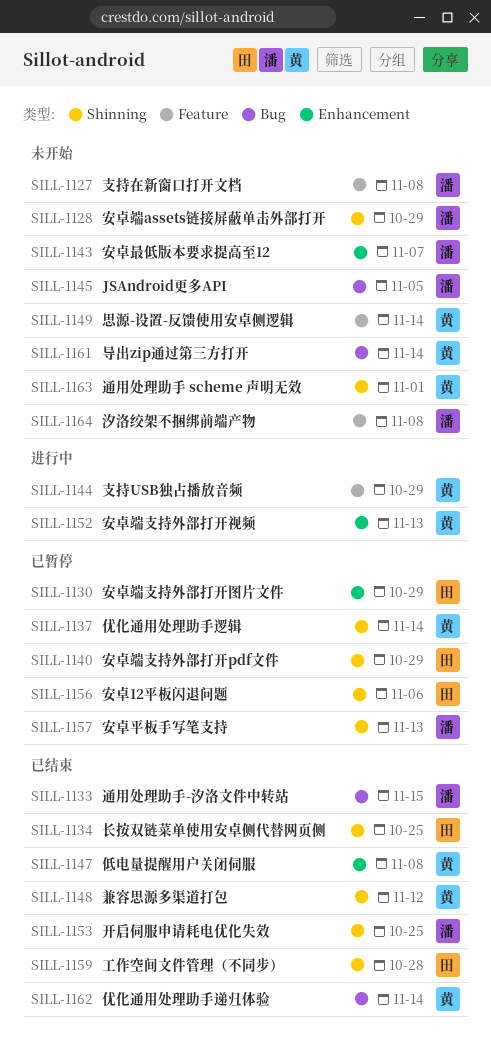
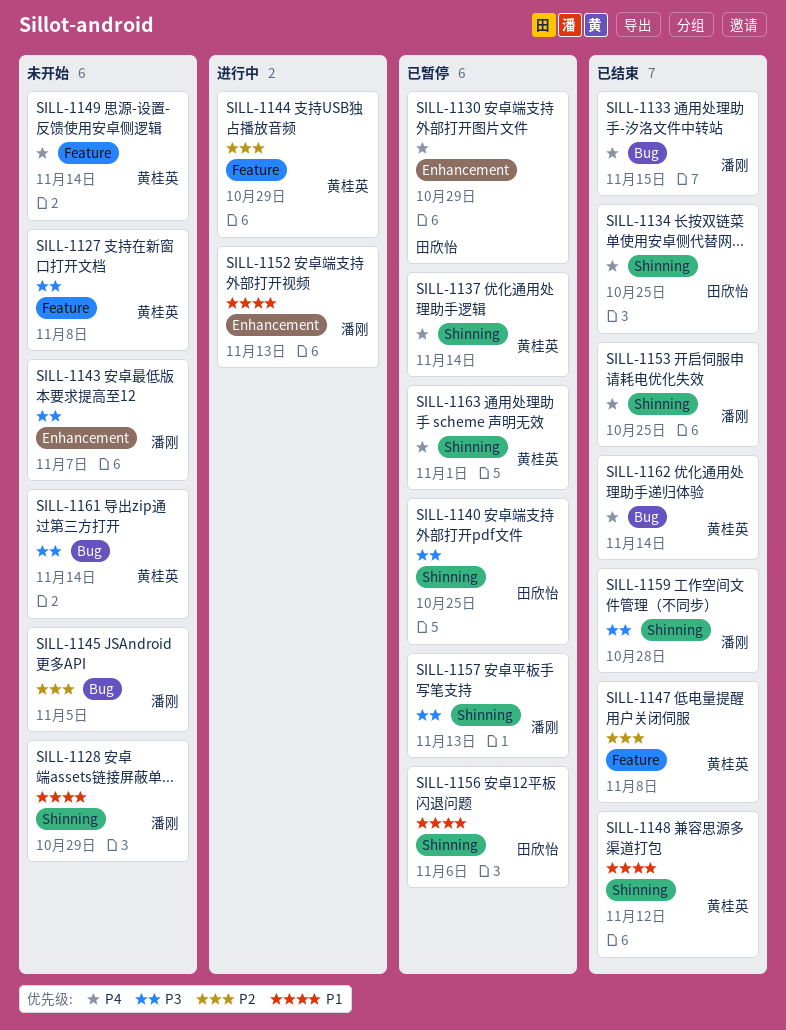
SILL-1127, owner: 潘刚 -> 黄桂英
SILL-1140, due: Oct 29 -> Oct 25
SILL-1147, label: Enhancement -> Feature
SILL-1152, owner: 黄桂英 -> 潘刚
SILL-1159, owner: 田欣怡 -> 潘刚
SILL-1163, status: 未开始 -> 已暂停
SILL-1164: present -> none

